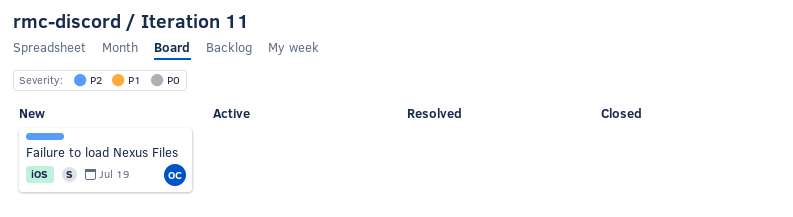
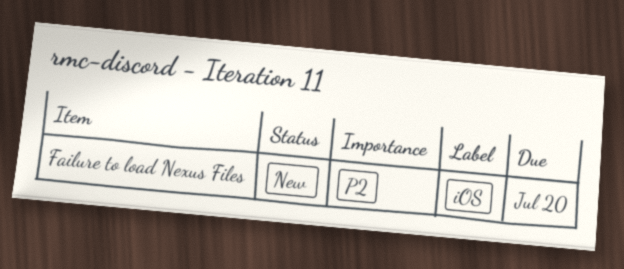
Failure to load Nexus Files, due: Jul 19 -> Jul 20

